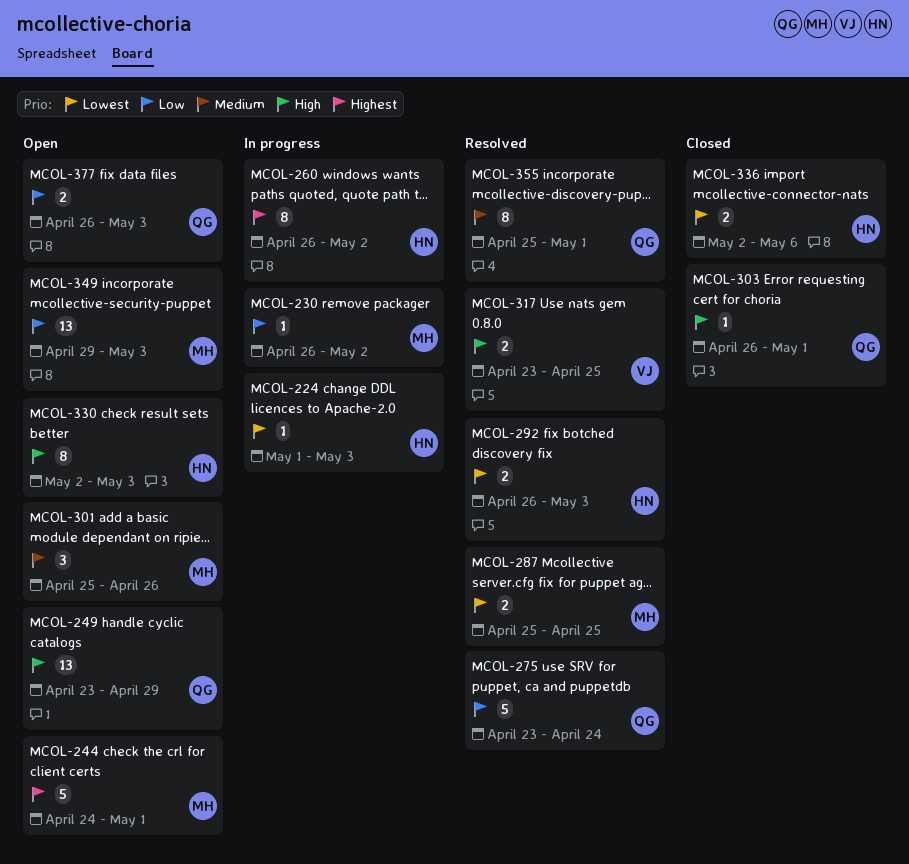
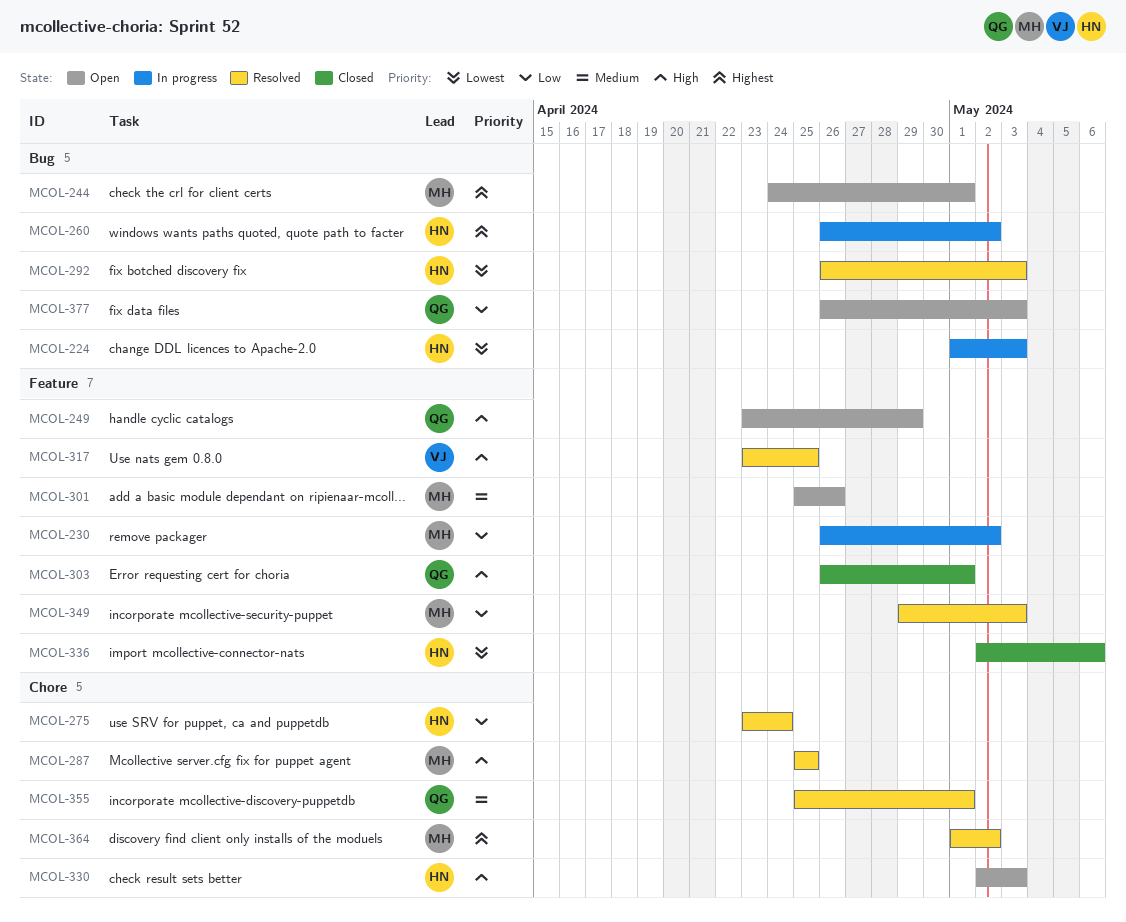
MCOL-275, owner: QG -> HN
MCOL-287, priority: Lowest -> High
MCOL-349, status: Open -> Resolved
MCOL-364: none -> present

